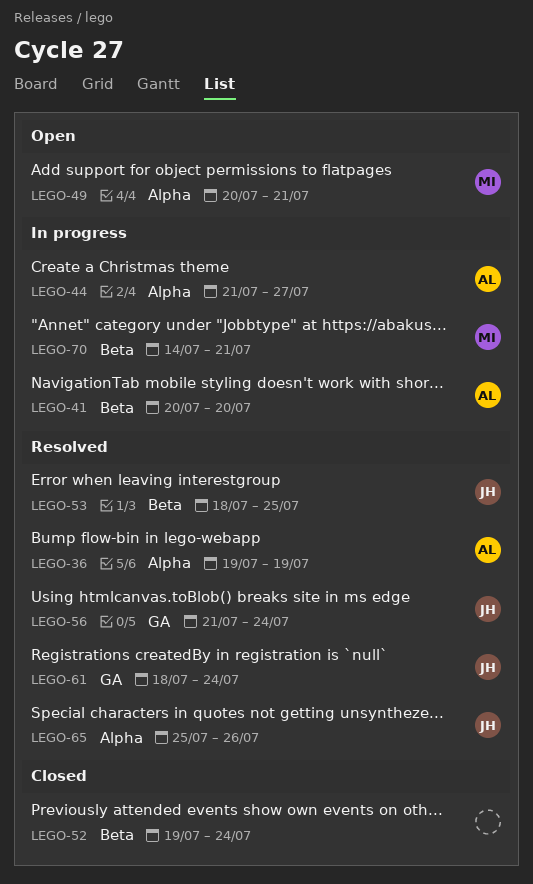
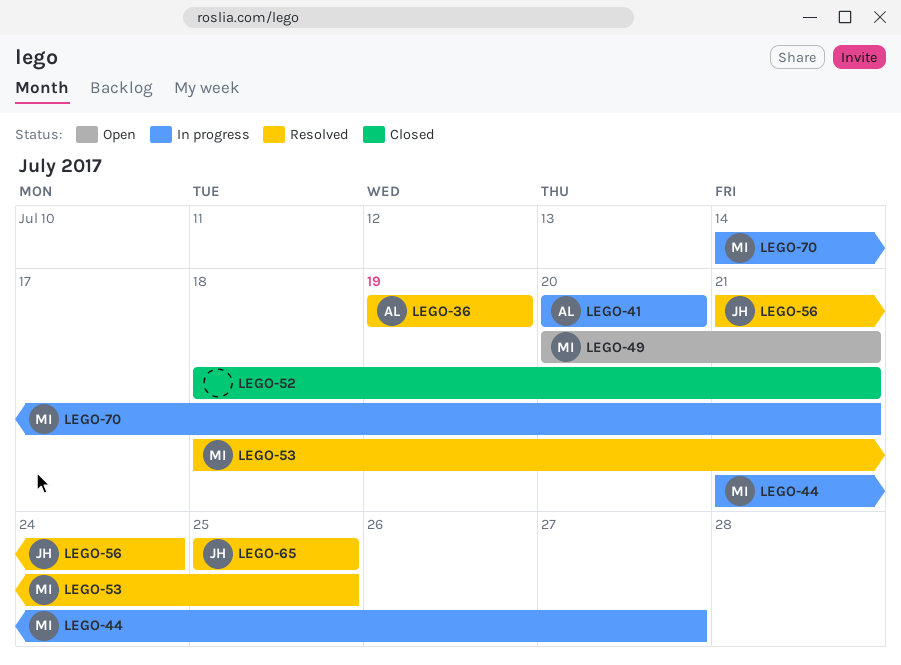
LEGO-44, owner: AL -> MI
LEGO-52, start: Jul 19 -> Jul 18
LEGO-52, due: Jul 24 -> Jul 21
LEGO-53, owner: JH -> MI
LEGO-61: present -> none
LEGO-65, due: Jul 26 -> Jul 25

